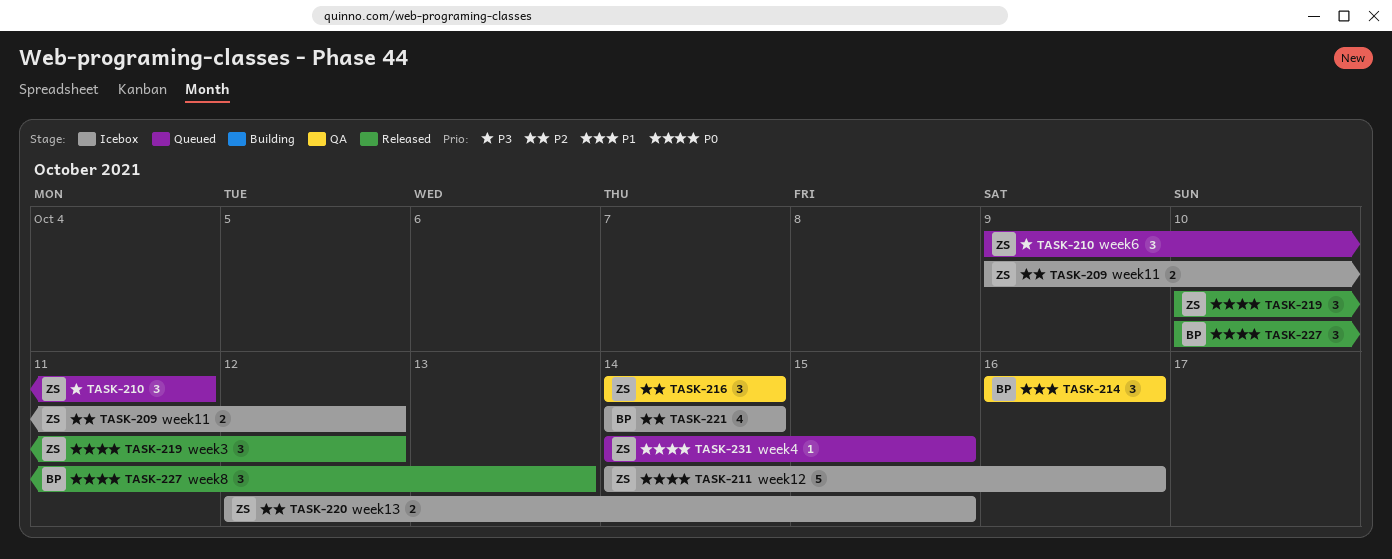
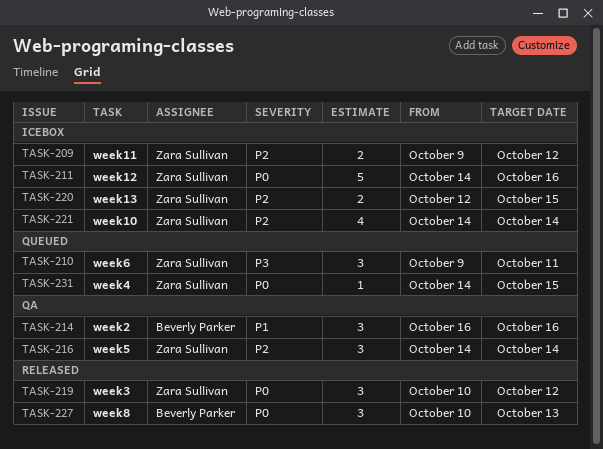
TASK-221, owner: Beverly Parker -> Zara Sullivan

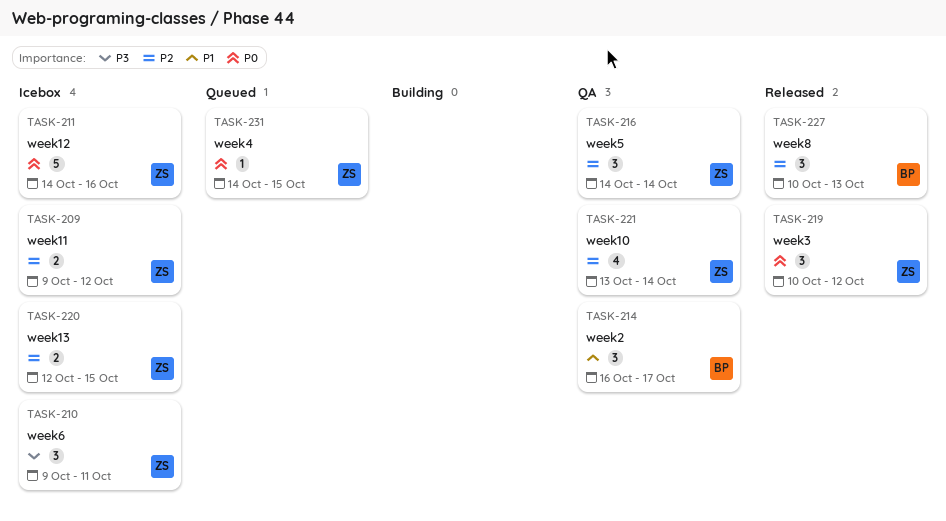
TASK-210, status: Queued -> Icebox
TASK-214, due: Oct 16 -> Oct 17
TASK-221, status: Icebox -> QA
TASK-221, start: Oct 14 -> Oct 13
TASK-227, priority: P0 -> P2

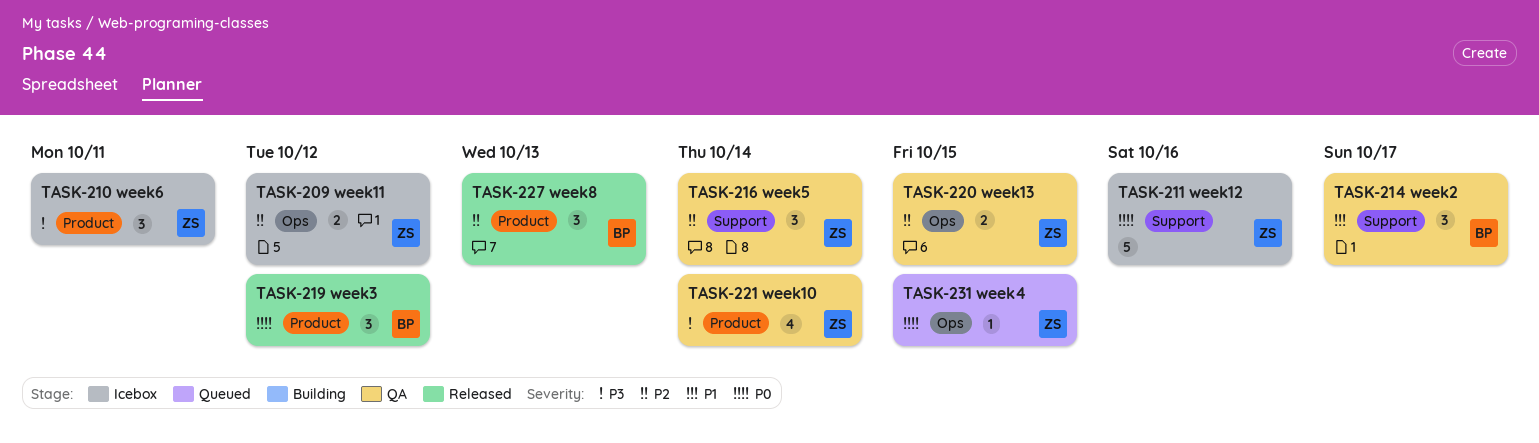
TASK-219, owner: ZS -> BP
TASK-220, status: Icebox -> QA
TASK-221, priority: P2 -> P3

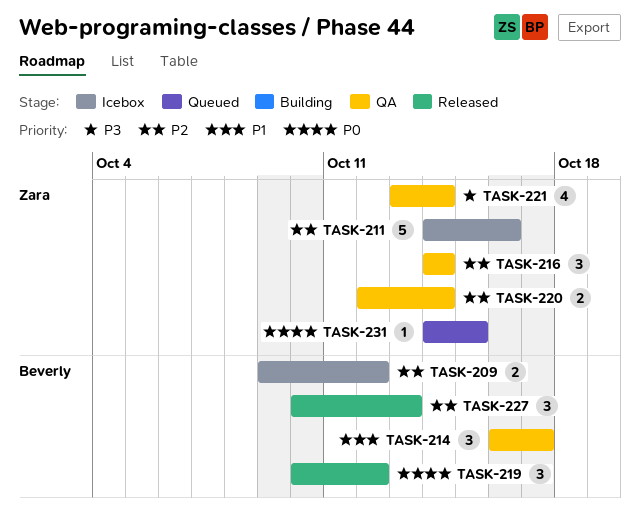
TASK-209, owner: Zara -> Beverly
TASK-210: present -> none
TASK-211, priority: P0 -> P2
TASK-220, due: Oct 15 -> Oct 14

